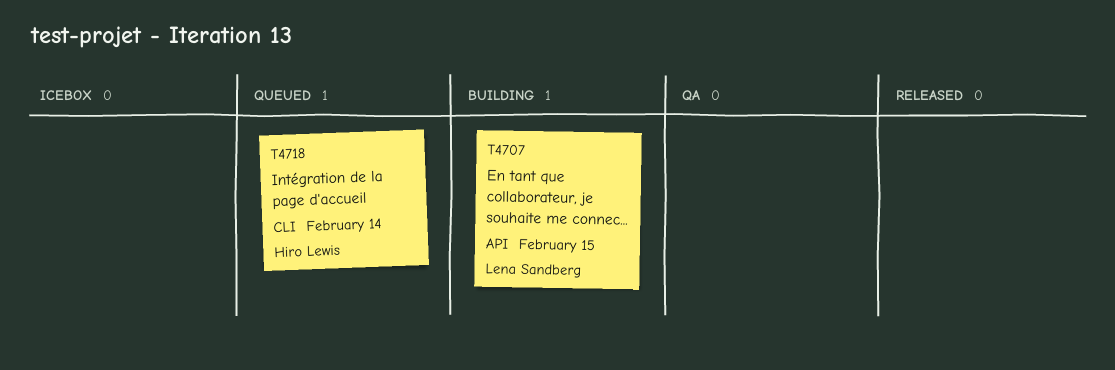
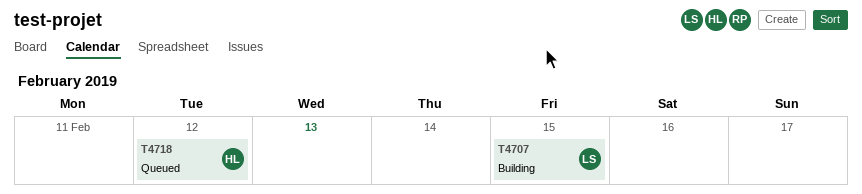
T4718, due: Feb 14 -> Feb 12

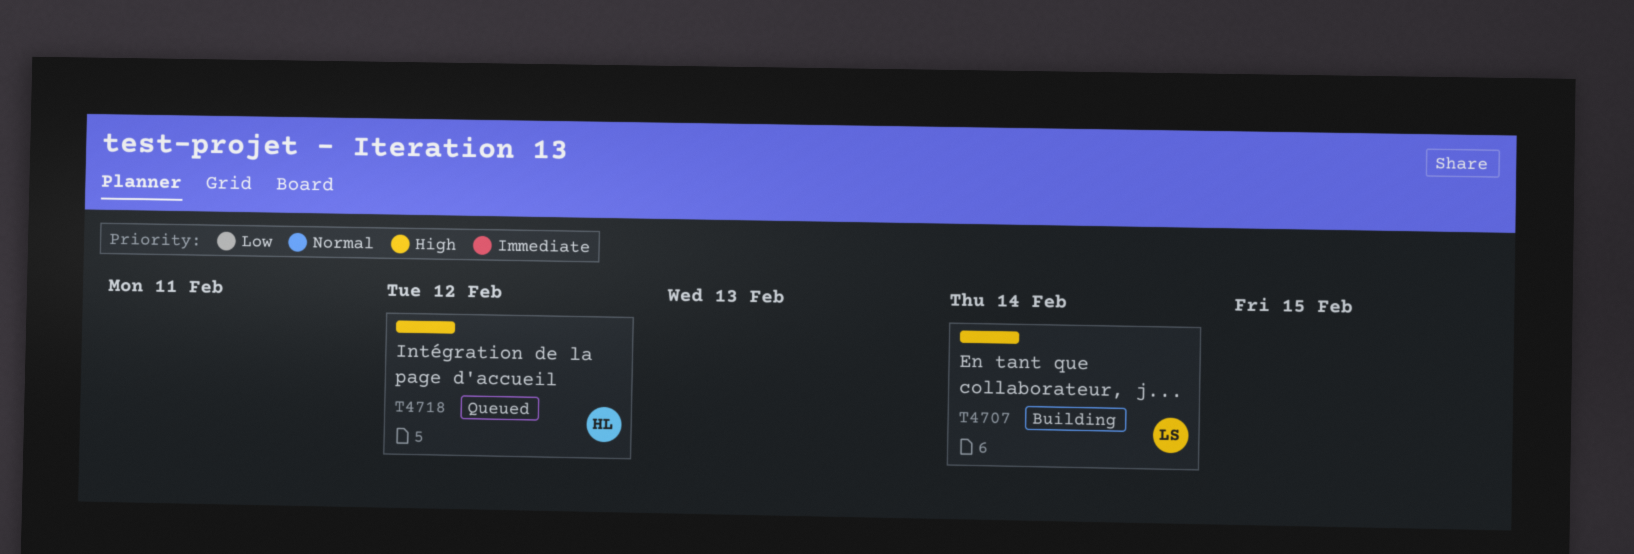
T4707, due: Feb 15 -> Feb 14

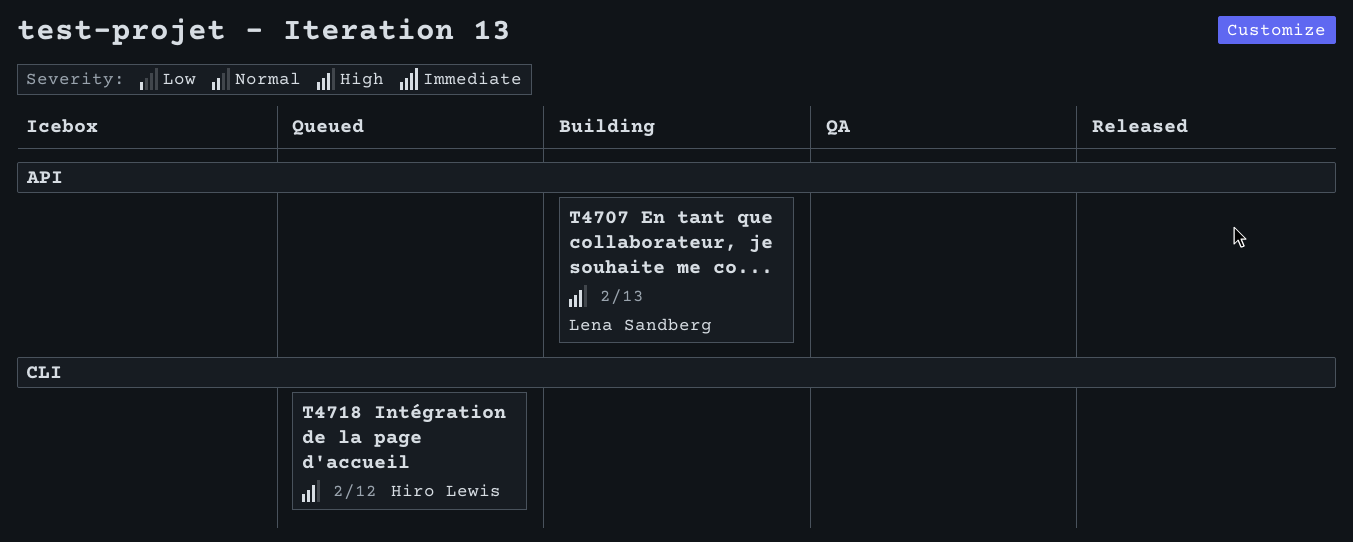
T4707, due: Feb 14 -> Feb 13

